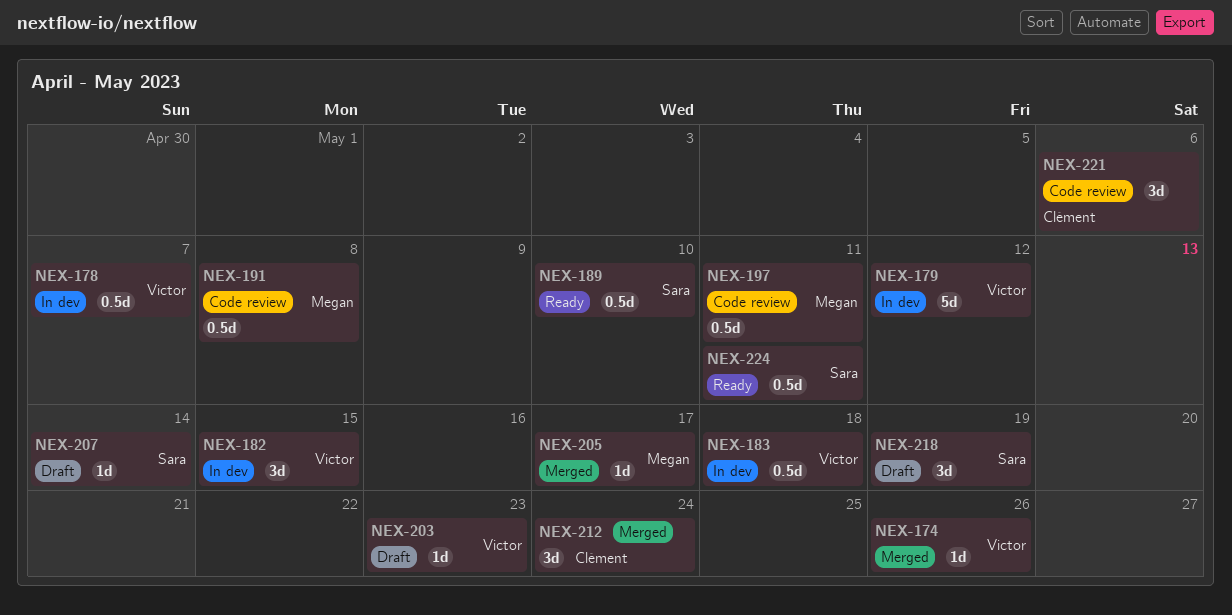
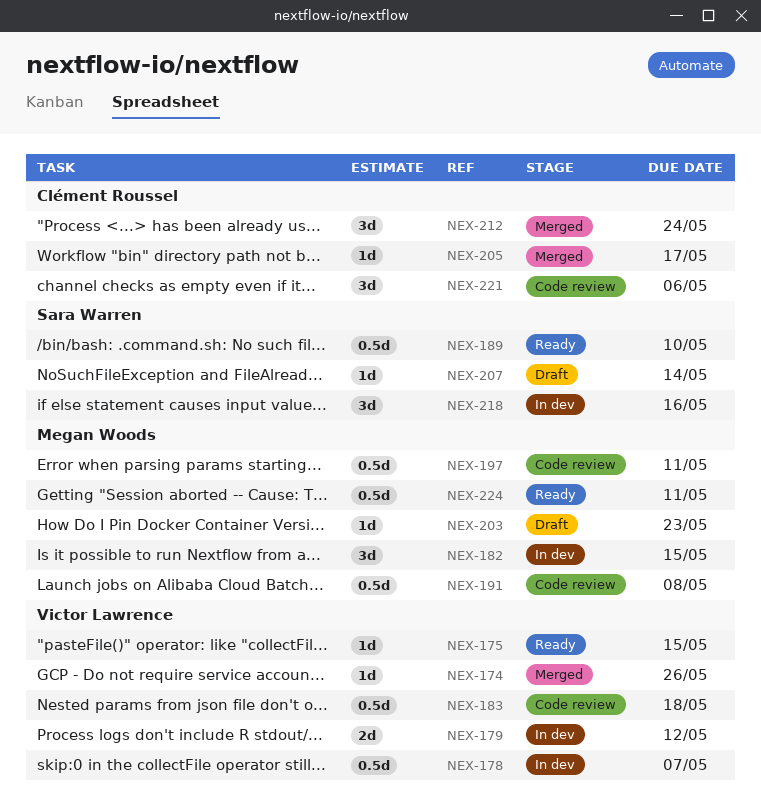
NEX-175: none -> present
NEX-179, estimate: 5d -> 2d
NEX-182, owner: Victor Lawrence -> Megan Woods
NEX-183, status: In dev -> Code review
NEX-203, owner: Victor Lawrence -> Megan Woods
NEX-205, owner: Megan Woods -> Clément Roussel
NEX-218, status: Draft -> In dev
NEX-218, due: May 19 -> May 16
NEX-224, owner: Sara Warren -> Megan Woods

